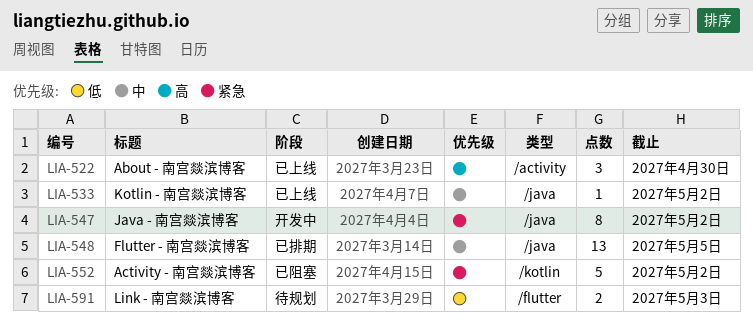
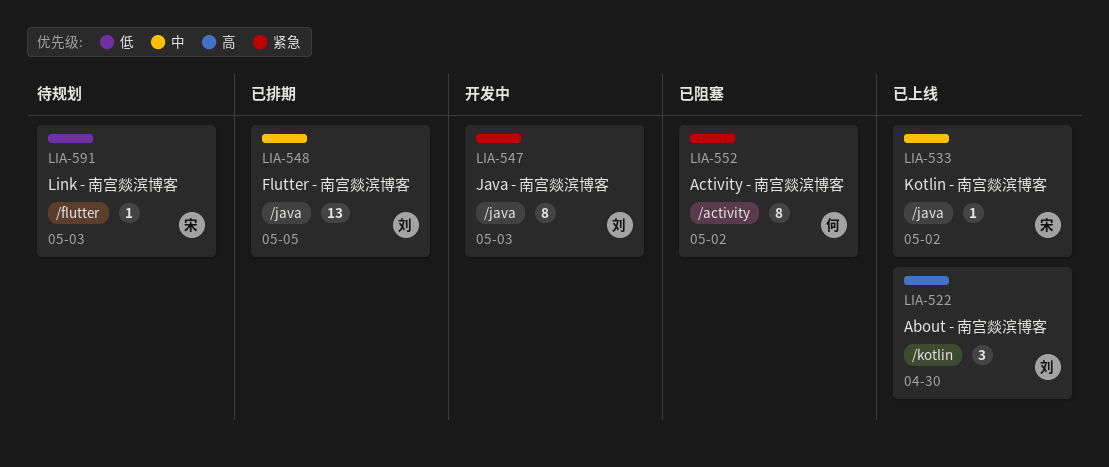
LIA-522, label: /activity -> /kotlin
LIA-547, due: May 2 -> May 3
LIA-552, label: /kotlin -> /activity
LIA-552, estimate: 5 -> 8
LIA-591, estimate: 2 -> 1

